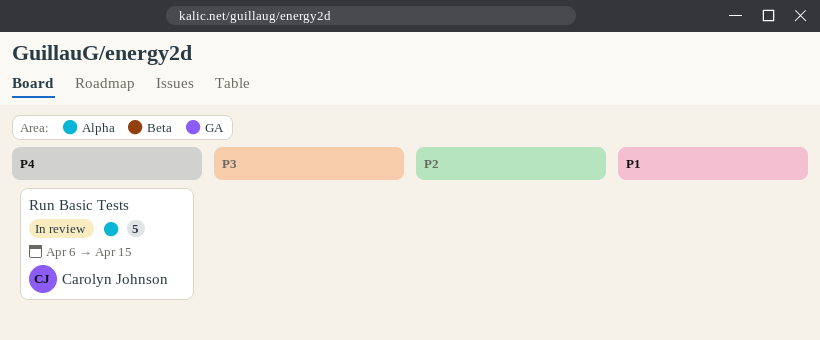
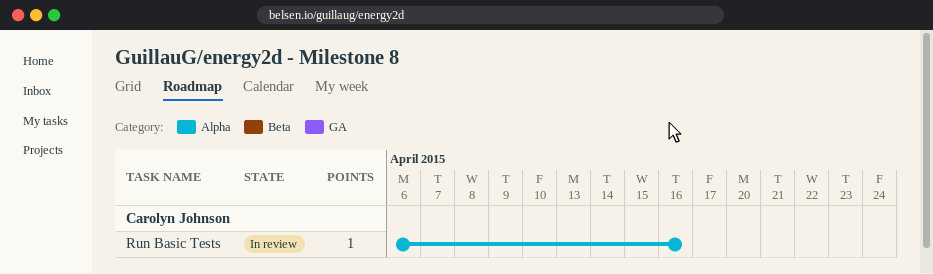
Run Basic Tests, estimate: 5 -> 1
Run Basic Tests, due: Apr 15 -> Apr 16

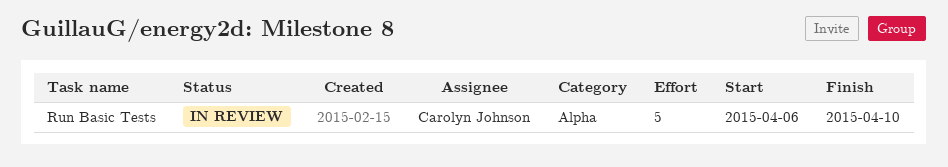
Run Basic Tests, estimate: 1 -> 5
Run Basic Tests, due: Apr 16 -> Apr 10

